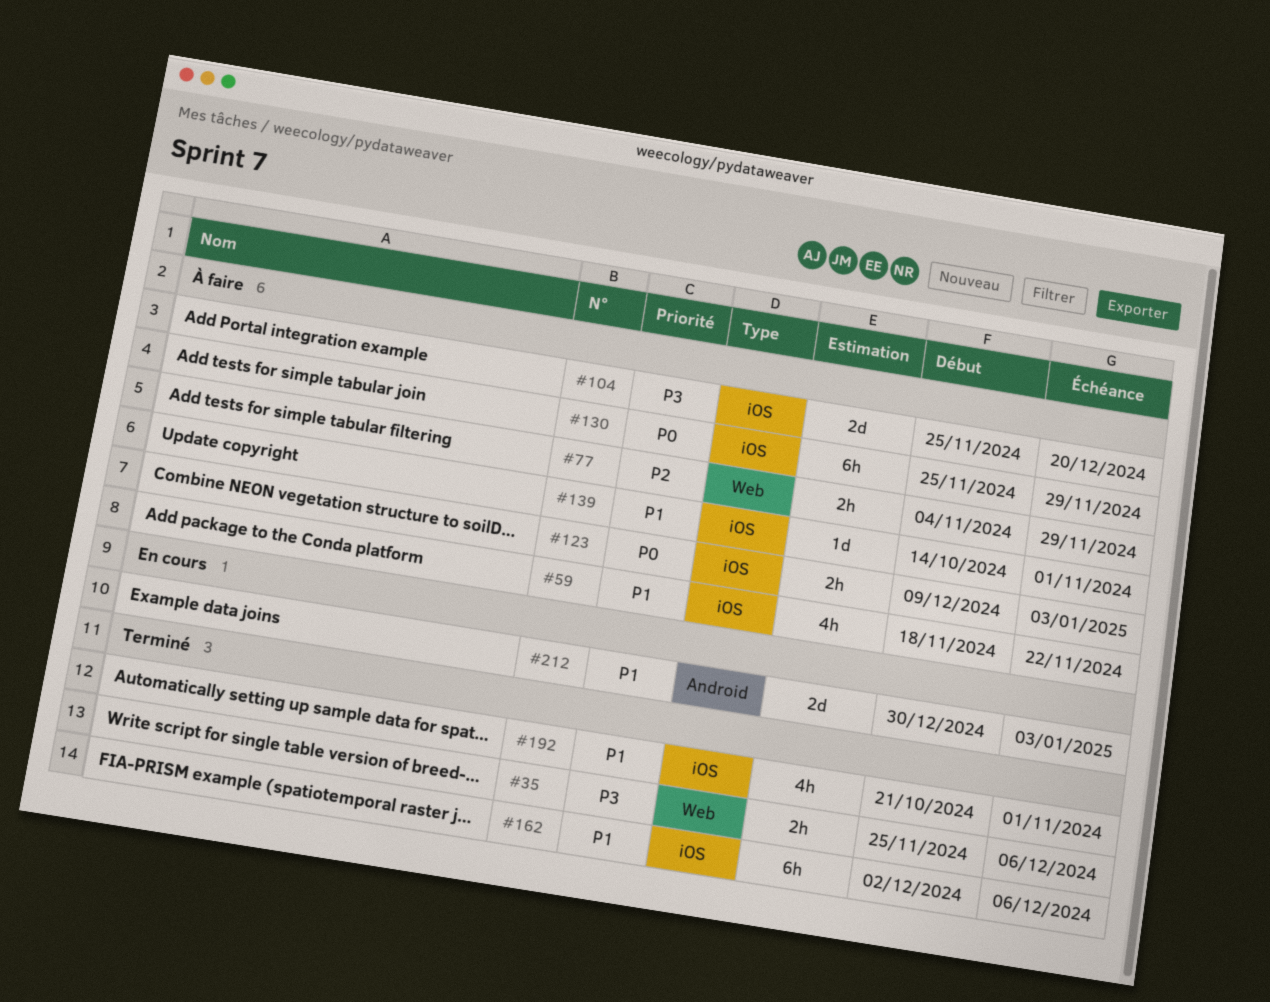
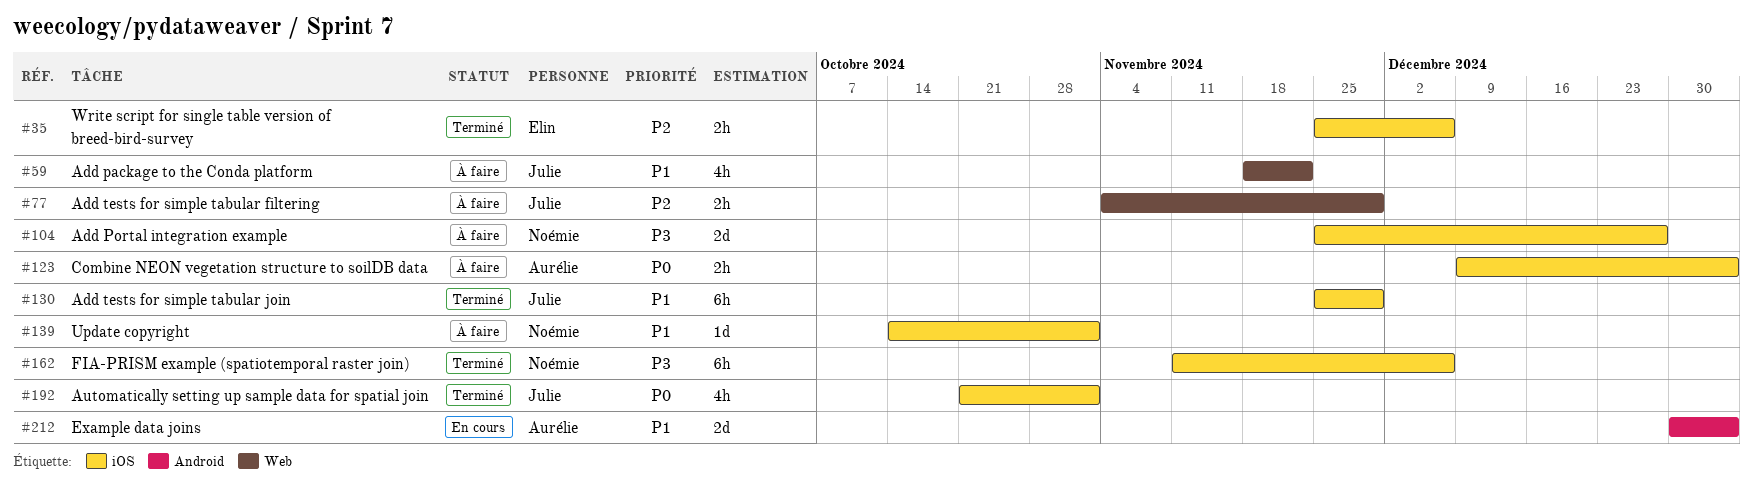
#35, priority: P3 -> P2
#35, label: Web -> iOS
#59, label: iOS -> Web
#104, due: Dec 20 -> Dec 27
#130, status: À faire -> Terminé
#130, priority: P0 -> P1
#162, priority: P1 -> P3
#162, start: Dec 2 -> Nov 11
#192, priority: P1 -> P0

